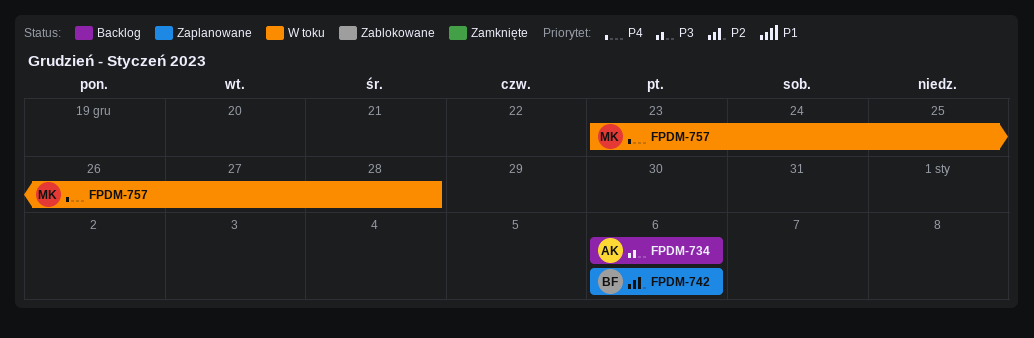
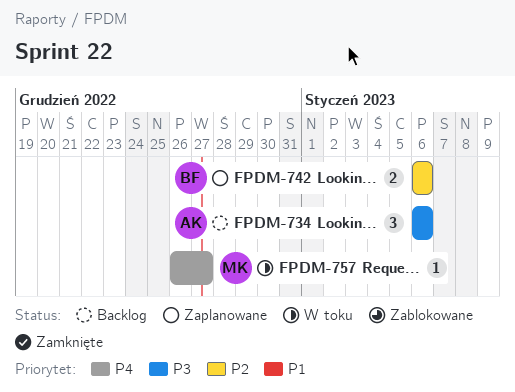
FPDM-757, start: Dec 23 -> Dec 26
FPDM-757, due: Dec 28 -> Dec 27

